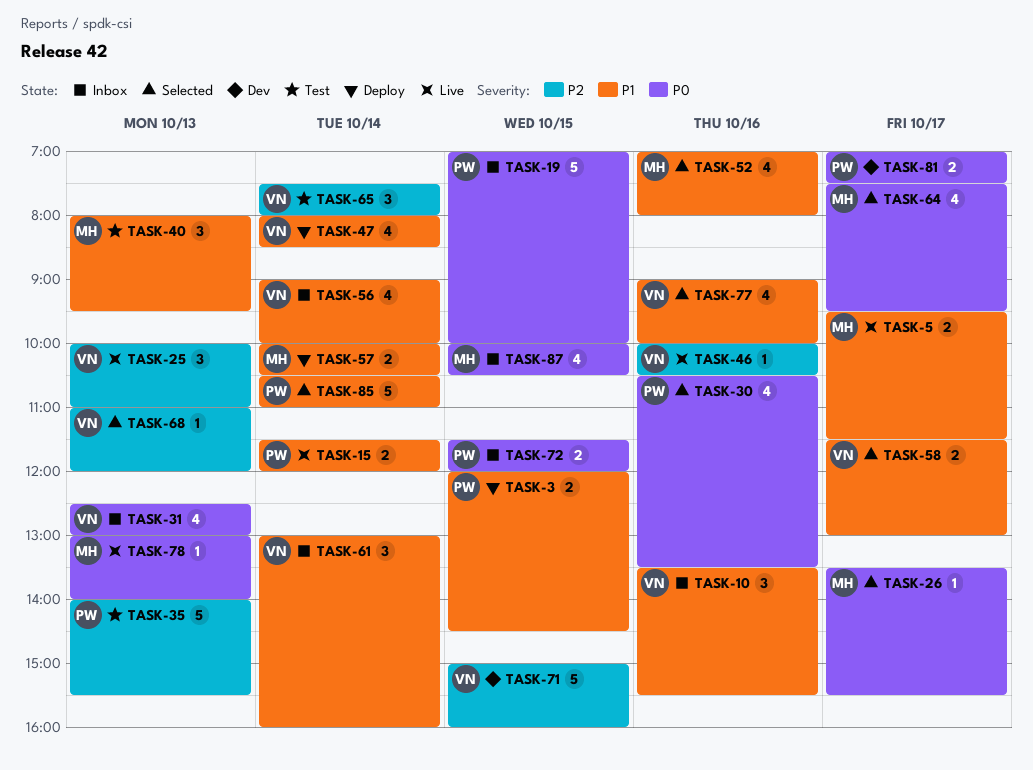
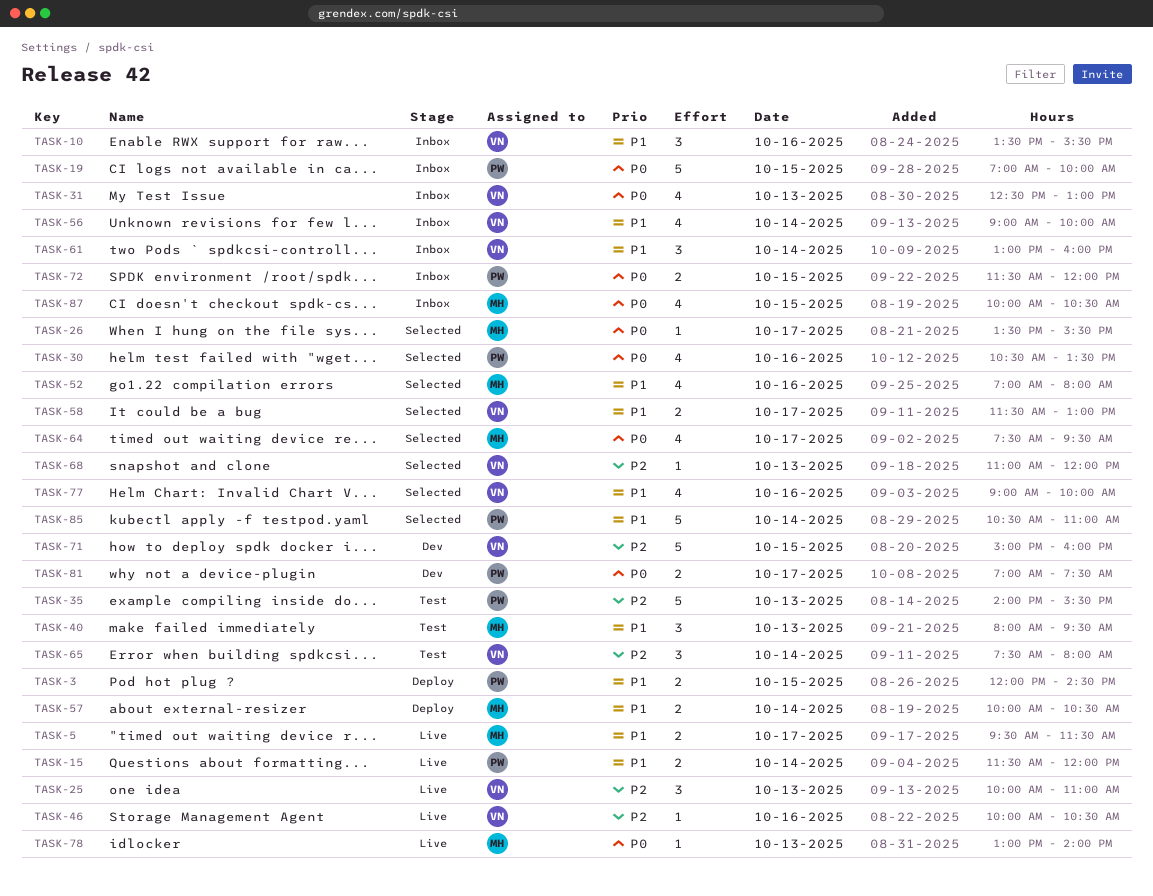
TASK-47: present -> none

